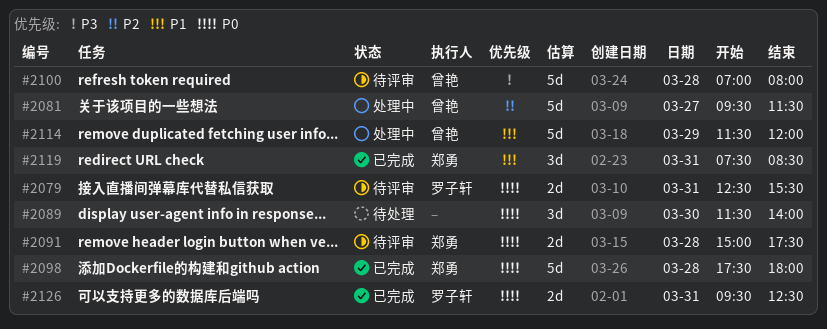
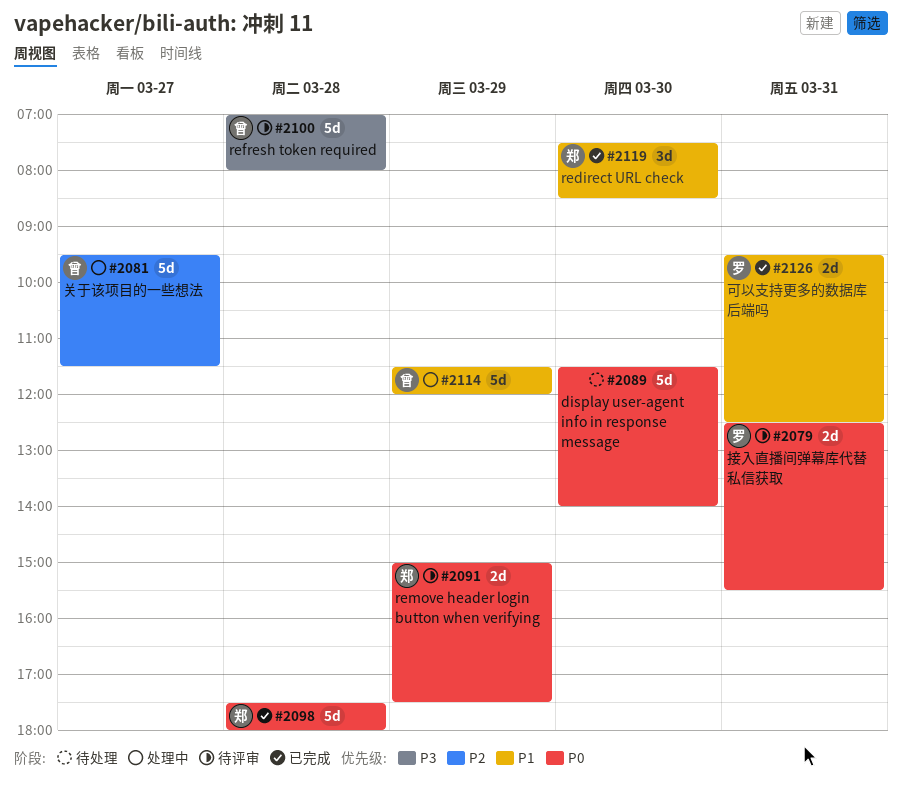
#2089, estimate: 3d -> 5d
#2091, day: Mar 28 -> Mar 29
#2119, day: Mar 31 -> Mar 30
#2126, priority: P0 -> P1

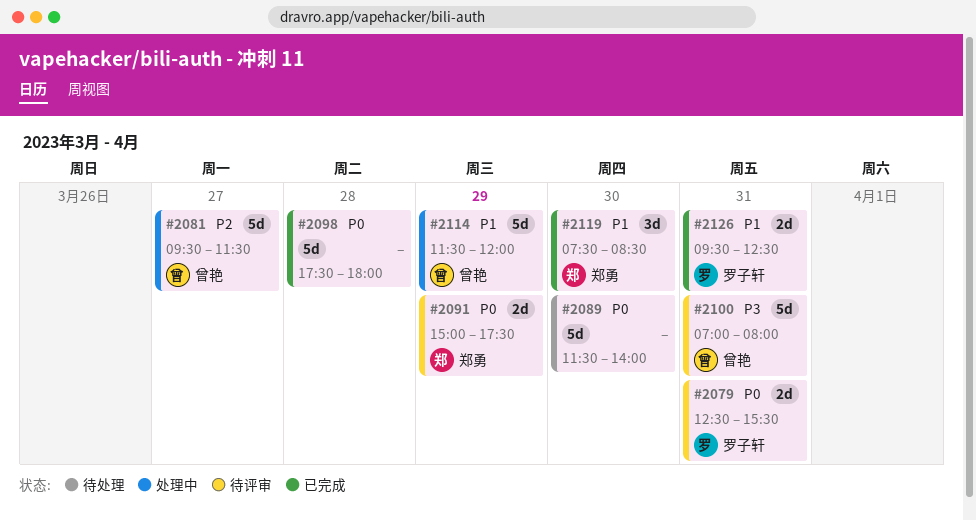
#2098, owner: 郑勇 -> none
#2100, day: Mar 28 -> Mar 31

